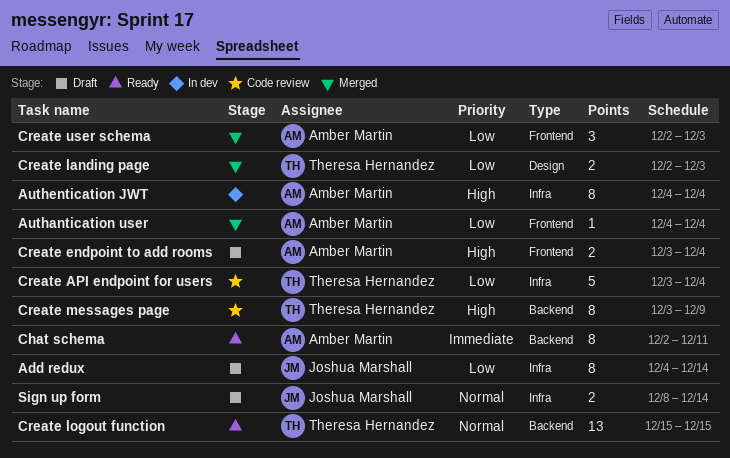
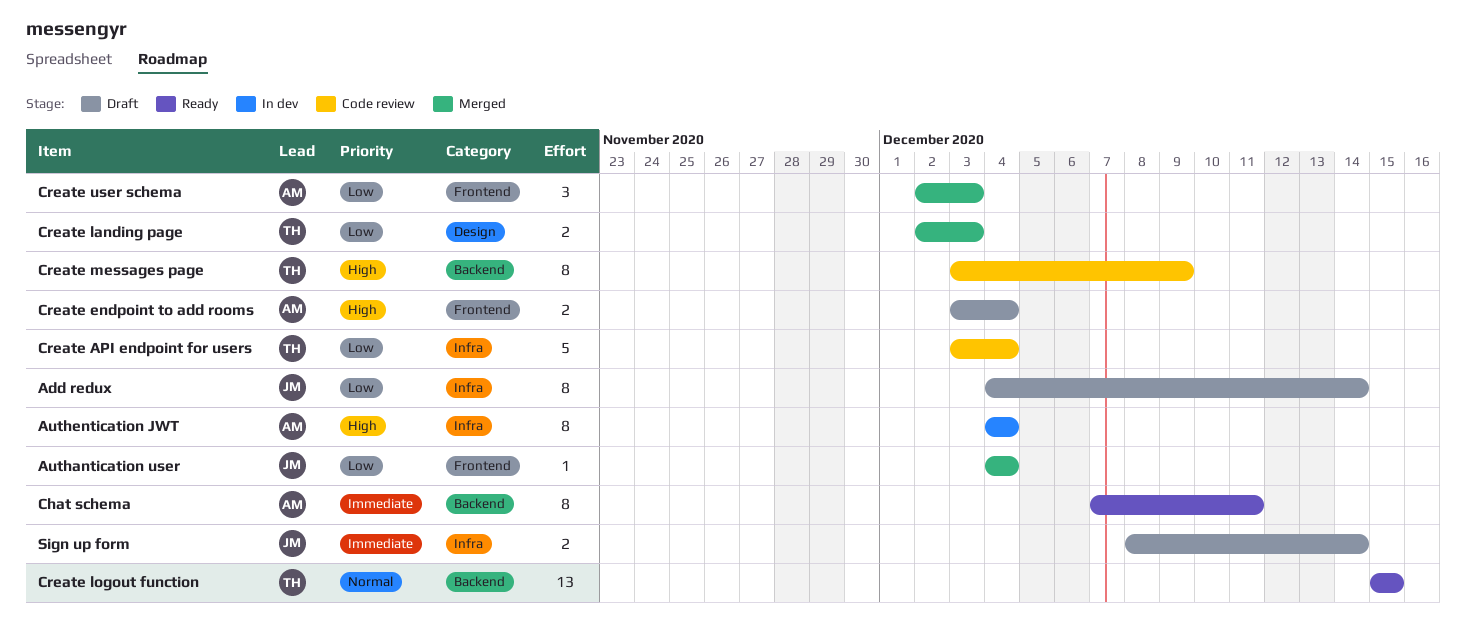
Authantication user, owner: Amber Martin -> Joshua Marshall
Chat schema, start: Dec 2 -> Dec 7
Sign up form, priority: Normal -> Immediate

